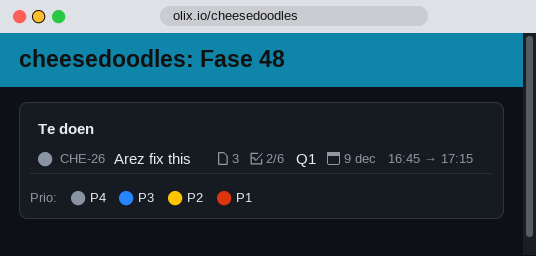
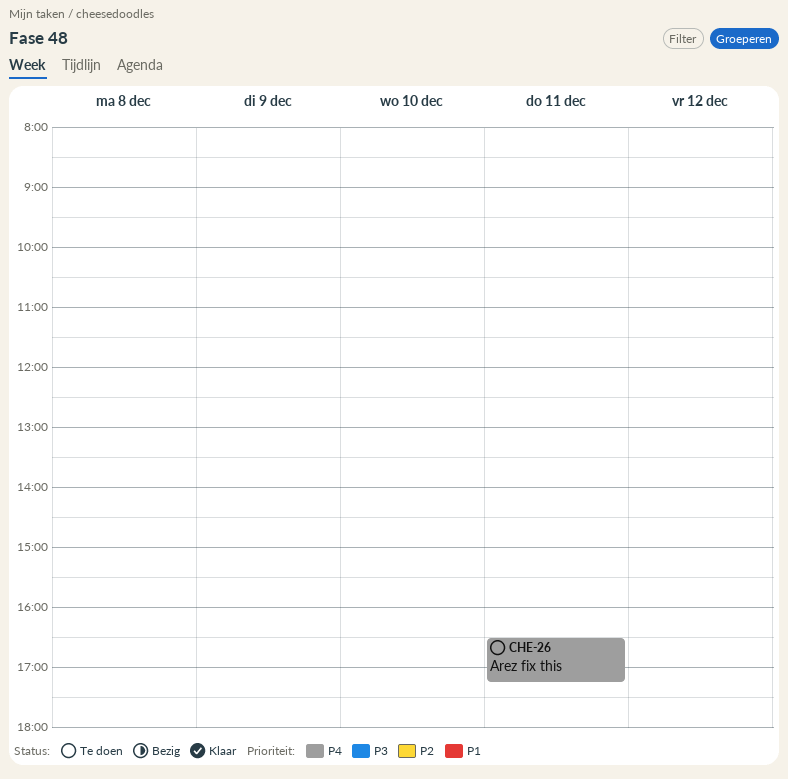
CHE-26, day: Dec 9 -> Dec 11
CHE-26, begins: 16:45 -> 16:30

